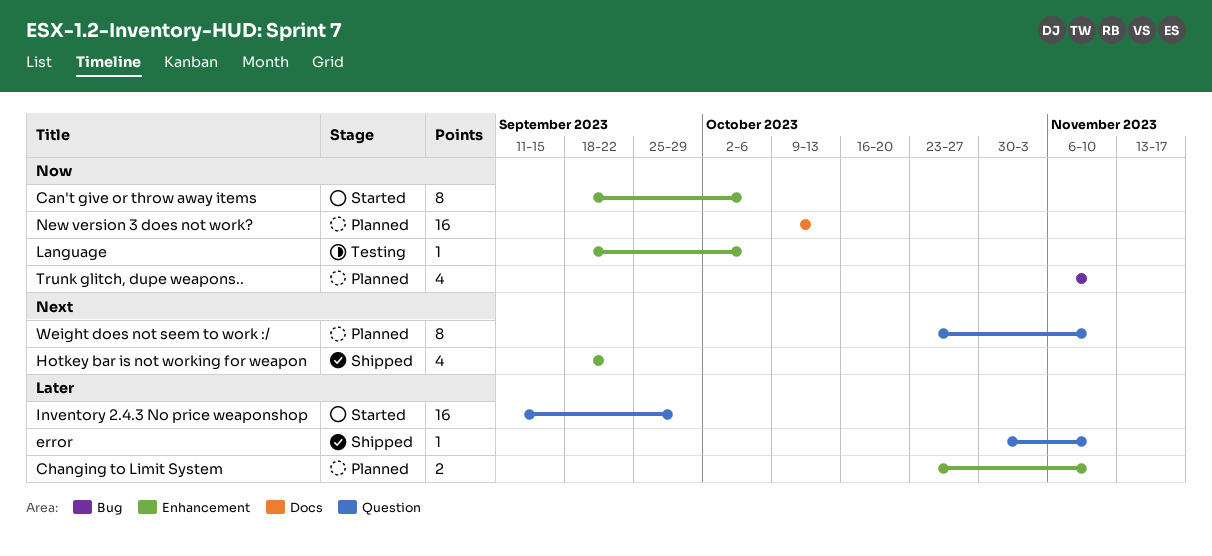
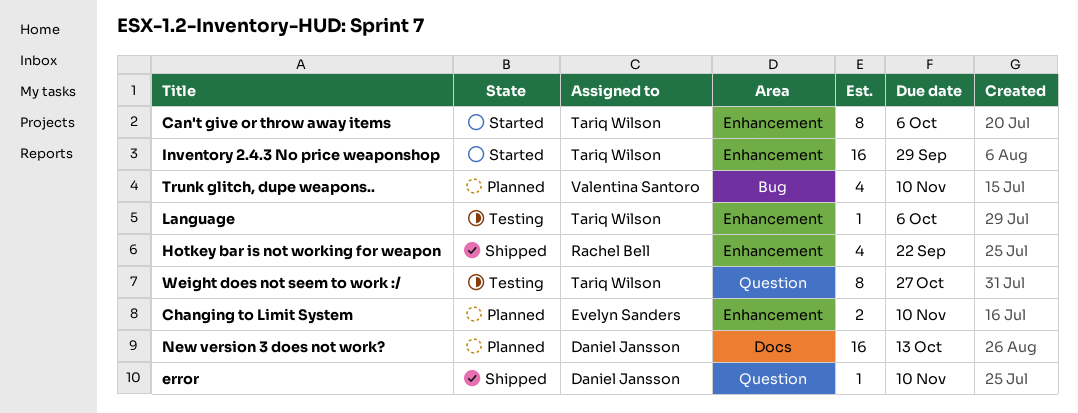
Inventory 2.4.3 No price weaponshop, label: Question -> Enhancement
Weight does not seem to work :/, status: Planned -> Testing
Weight does not seem to work :/, due: Nov 10 -> Oct 27

